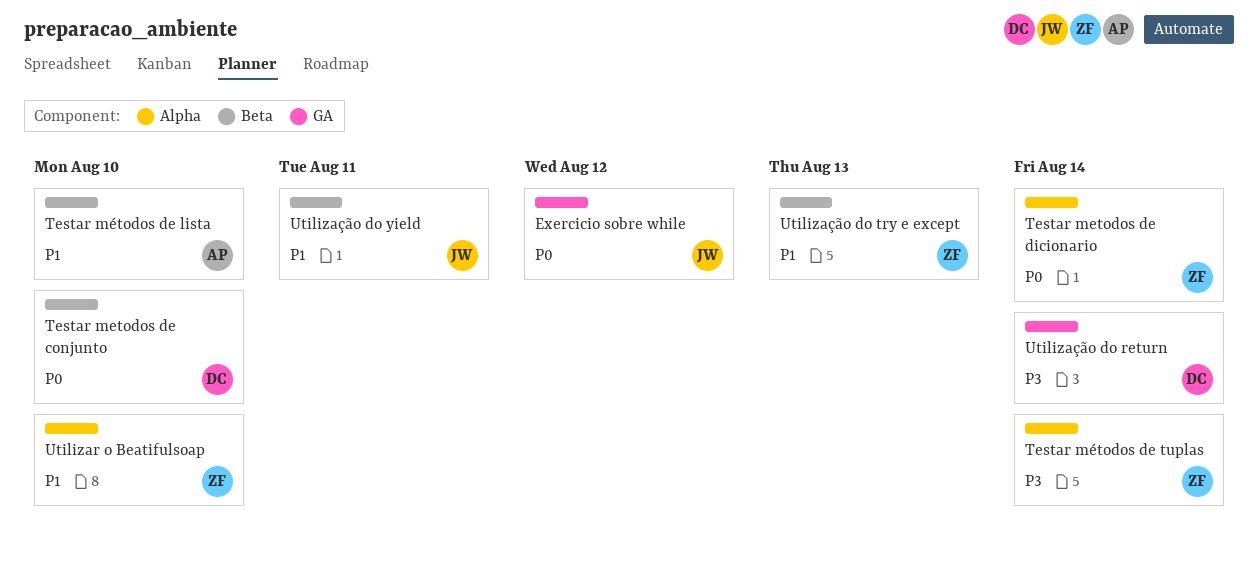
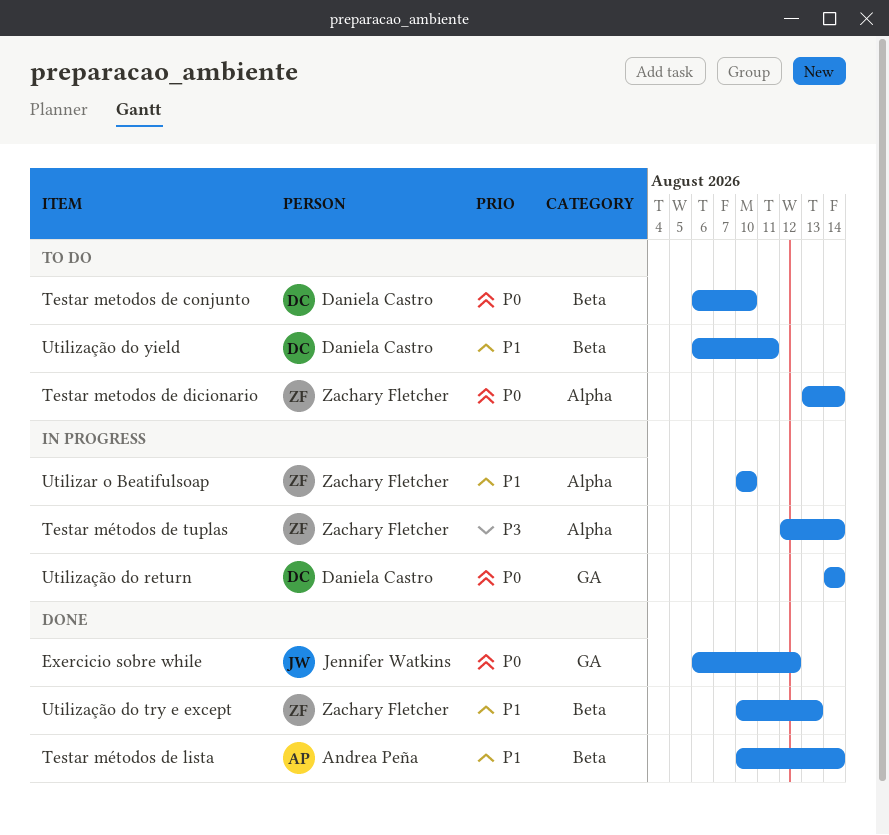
Testar métodos de lista, due: Aug 10 -> Aug 14
Utilização do return, priority: P3 -> P0
Utilização do yield, owner: Jennifer Watkins -> Daniela Castro

